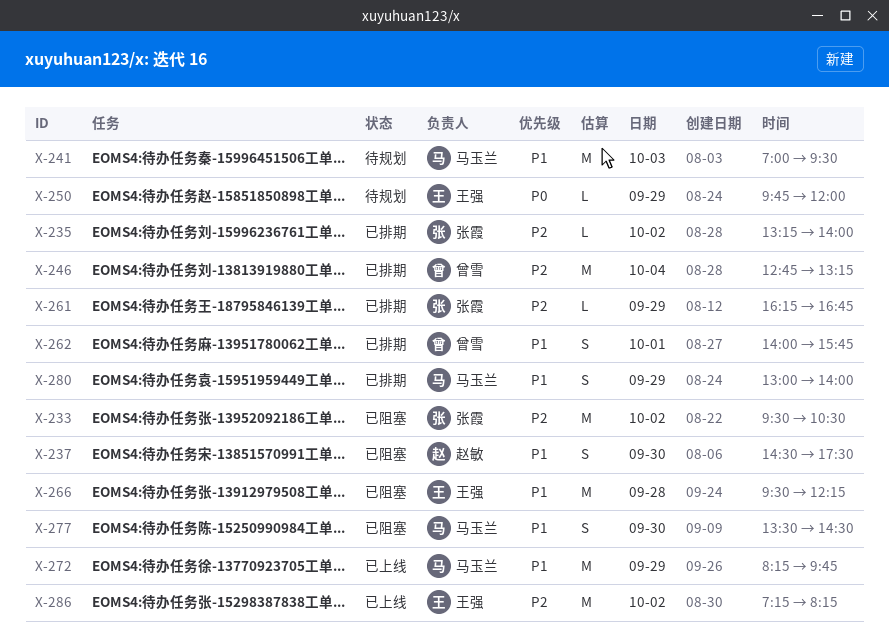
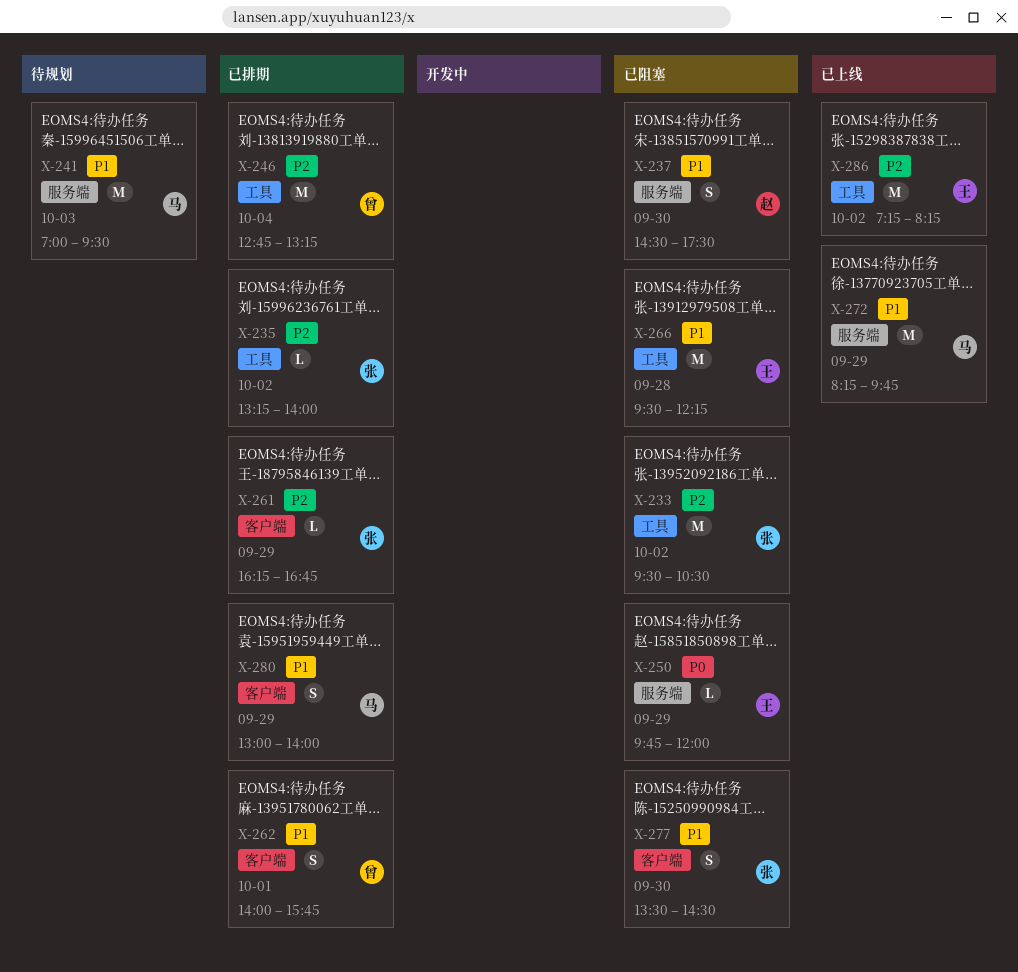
X-250, status: 待规划 -> 已阻塞
X-277, owner: 马玉兰 -> 张霞

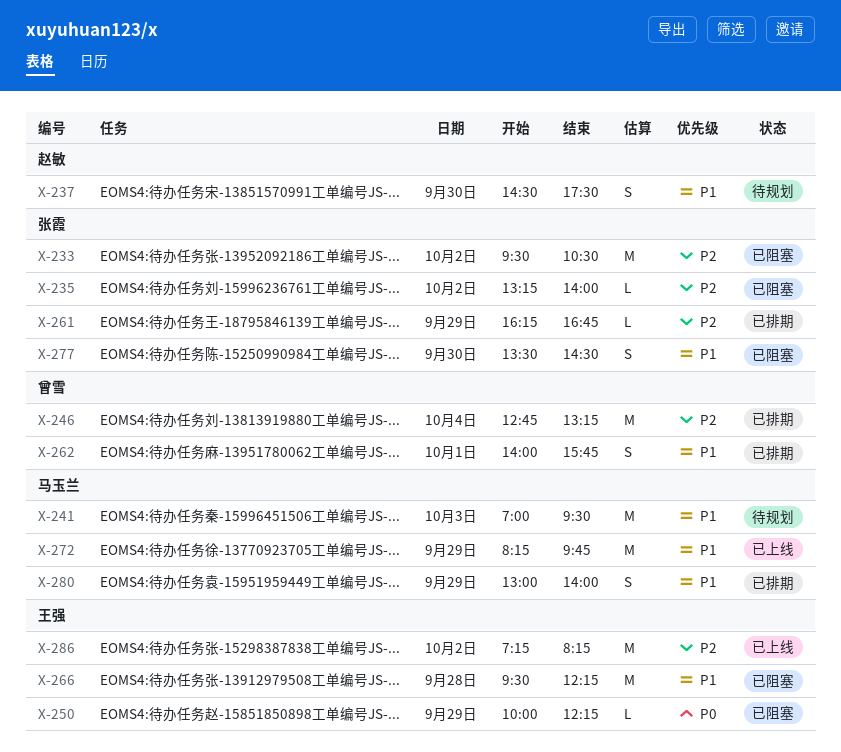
X-235, status: 已排期 -> 已阻塞
X-237, status: 已阻塞 -> 待规划
X-250, begins: 09:45 -> 10:00
X-250, ends: 12:00 -> 12:15

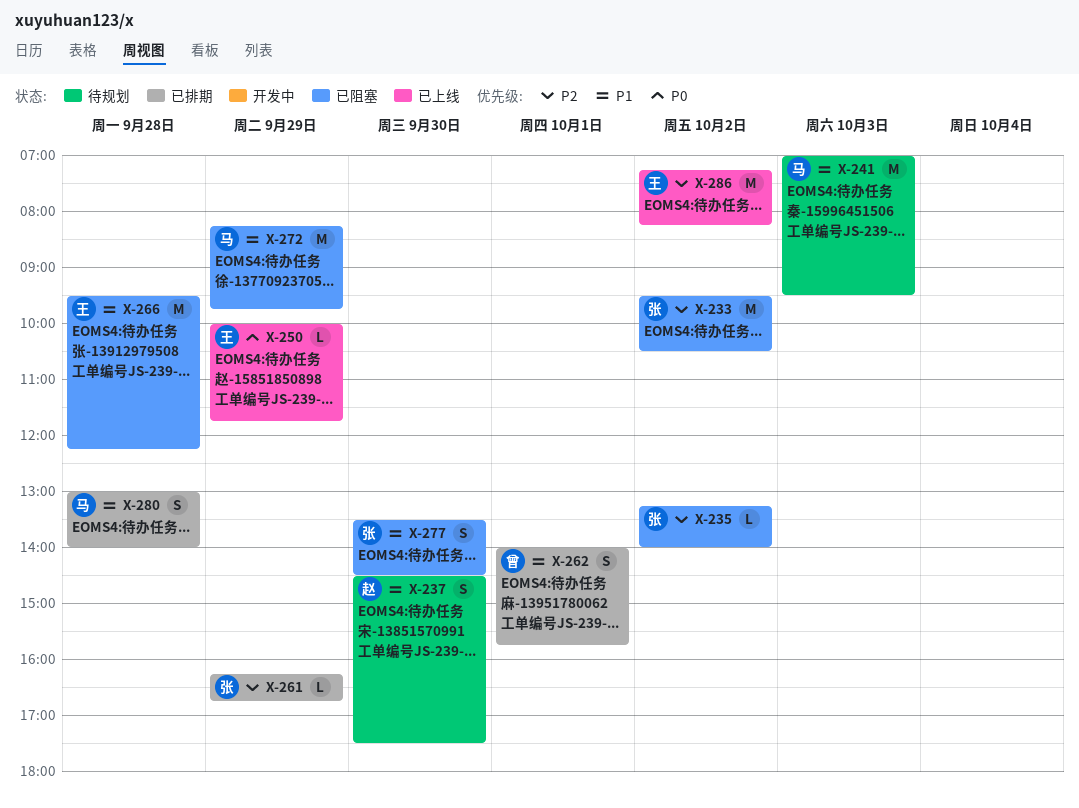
X-246: present -> none
X-250, status: 已阻塞 -> 已上线
X-250, ends: 12:15 -> 11:45
X-272, status: 已上线 -> 已阻塞
X-280, day: Sep 29 -> Sep 28

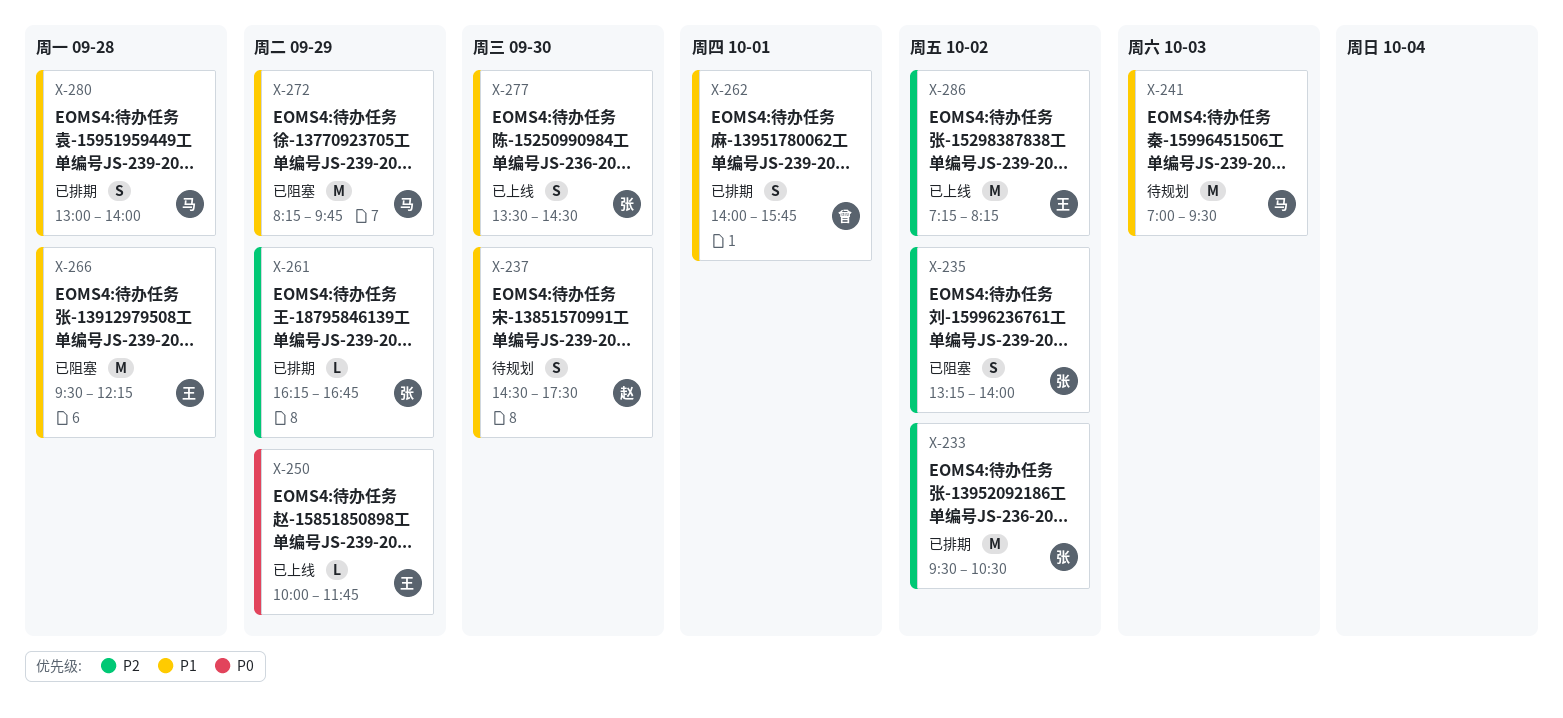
X-233, status: 已阻塞 -> 已排期
X-235, estimate: L -> S
X-277, status: 已阻塞 -> 已上线

